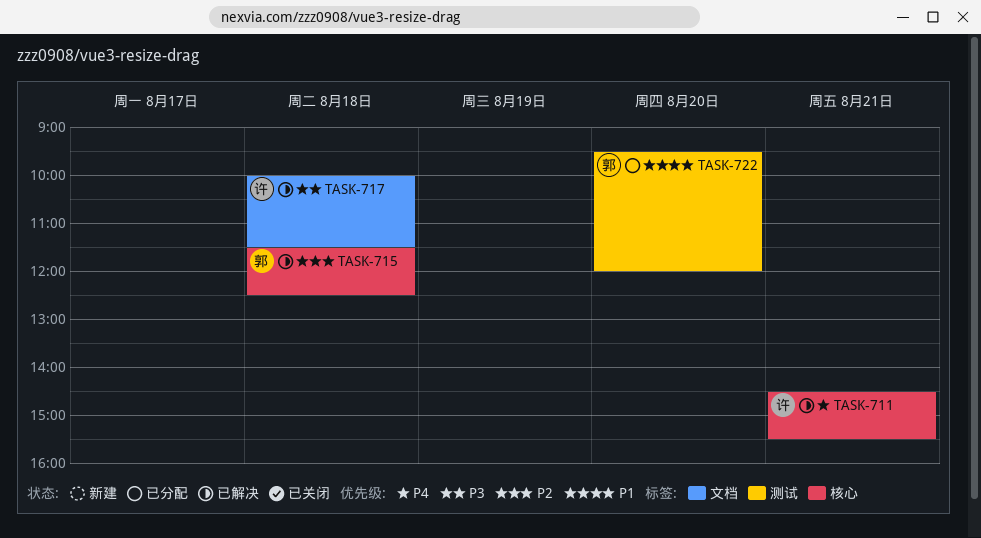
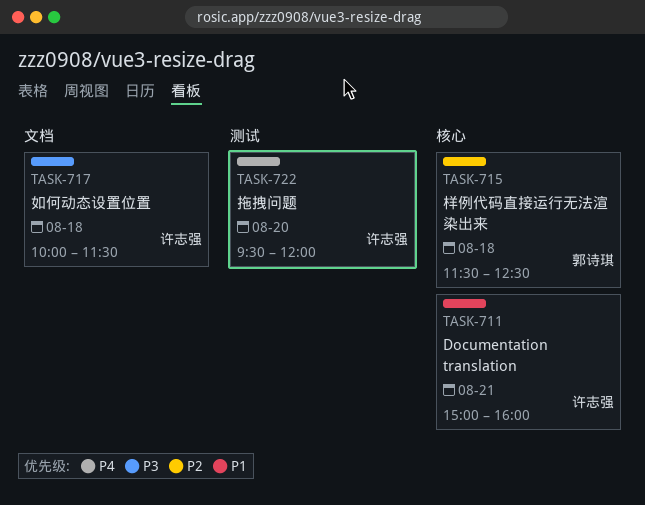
TASK-711, priority: P4 -> P1
TASK-711, begins: 14:30 -> 15:00
TASK-711, ends: 15:30 -> 16:00
TASK-722, owner: 郭诗琪 -> 许志强
TASK-722, priority: P1 -> P4

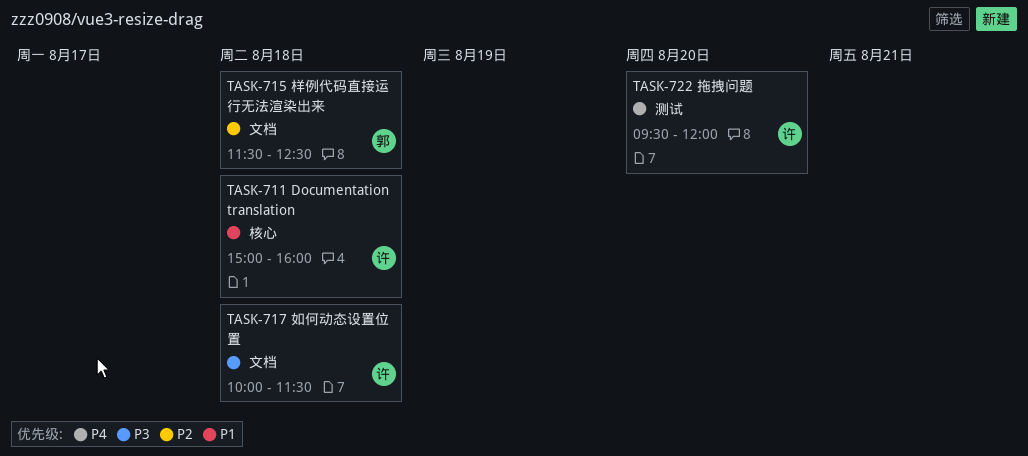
TASK-711, day: Aug 21 -> Aug 18
TASK-715, label: 核心 -> 文档

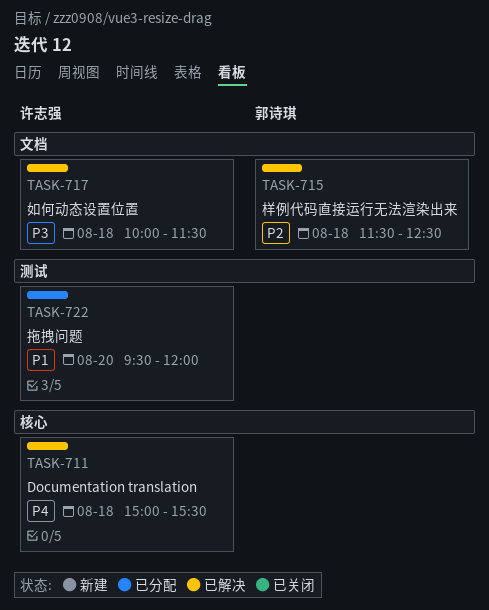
TASK-711, priority: P1 -> P4
TASK-711, ends: 16:00 -> 15:30
TASK-722, priority: P4 -> P1

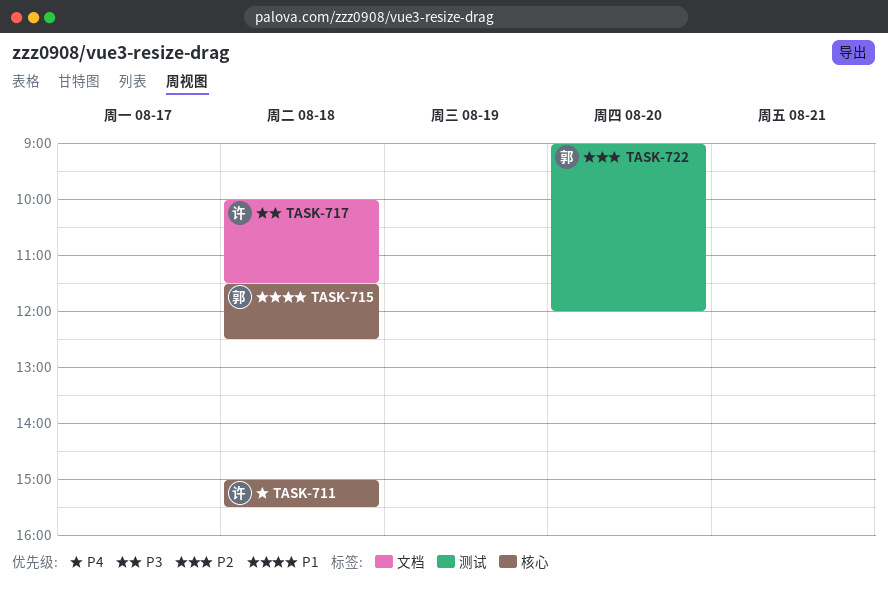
TASK-715, priority: P2 -> P1
TASK-715, label: 文档 -> 核心
TASK-722, owner: 许志强 -> 郭诗琪
TASK-722, priority: P1 -> P2
TASK-722, begins: 09:30 -> 09:00

